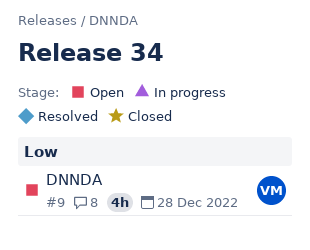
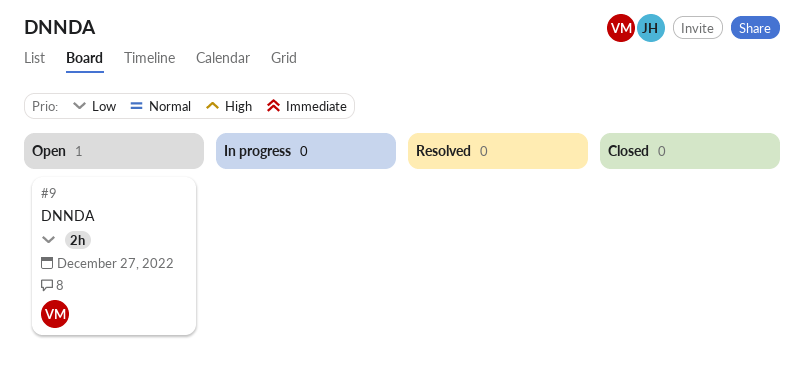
#9, estimate: 4h -> 2h
#9, due: Dec 28 -> Dec 27

